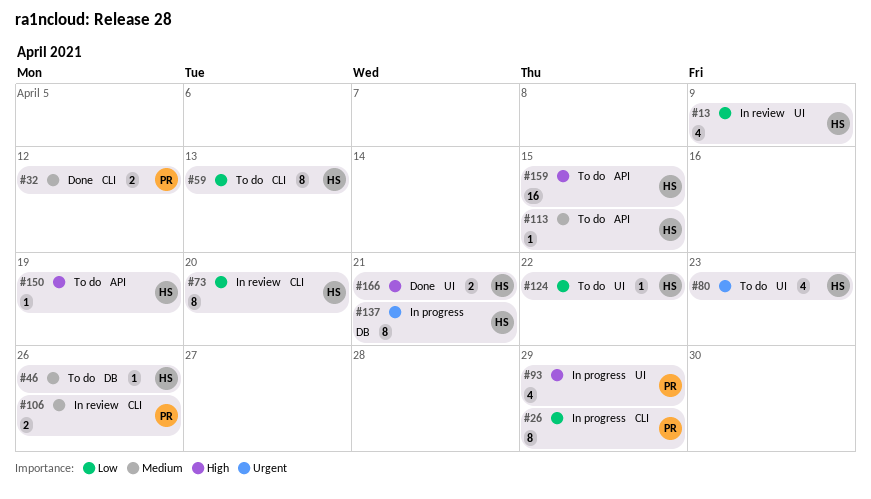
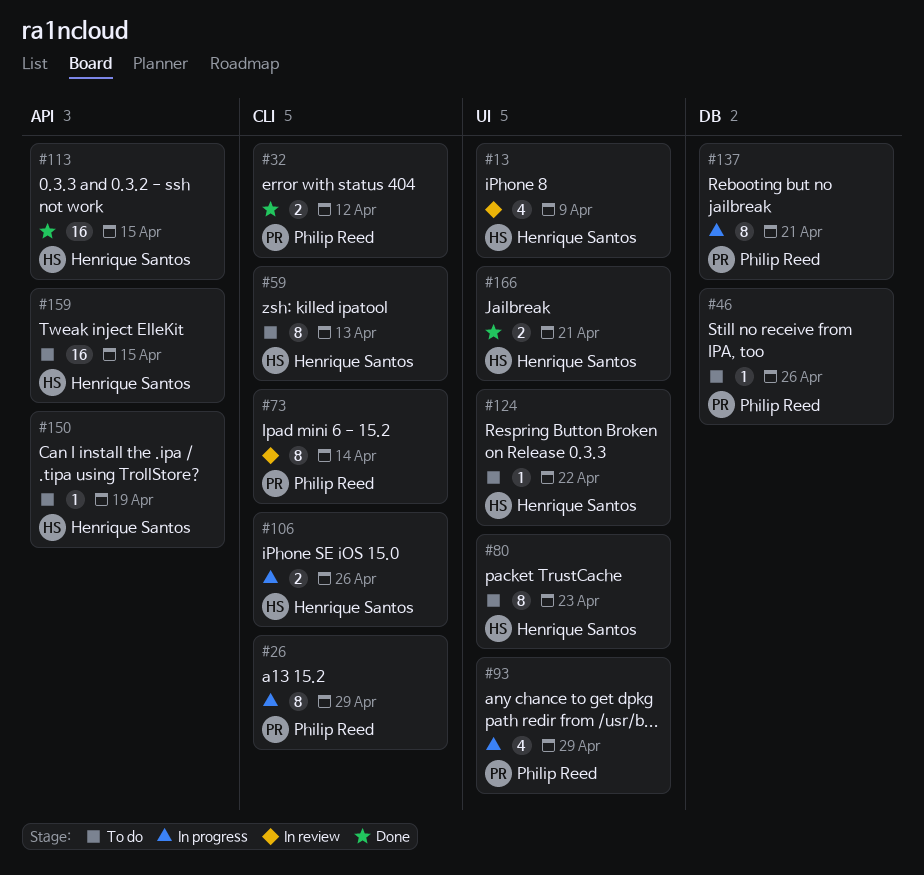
#46, owner: Henrique Santos -> Philip Reed
#73, owner: Henrique Santos -> Philip Reed
#73, due: Apr 20 -> Apr 14
#80, estimate: 4 -> 8
#106, status: In review -> In progress
#106, owner: Philip Reed -> Henrique Santos
#113, status: To do -> Done
#113, estimate: 1 -> 16
#137, owner: Henrique Santos -> Philip Reed

